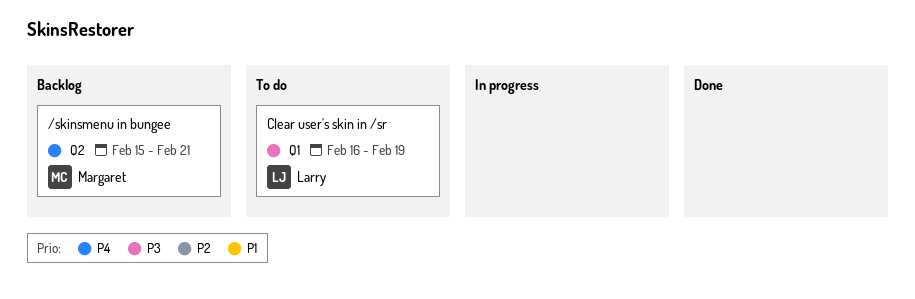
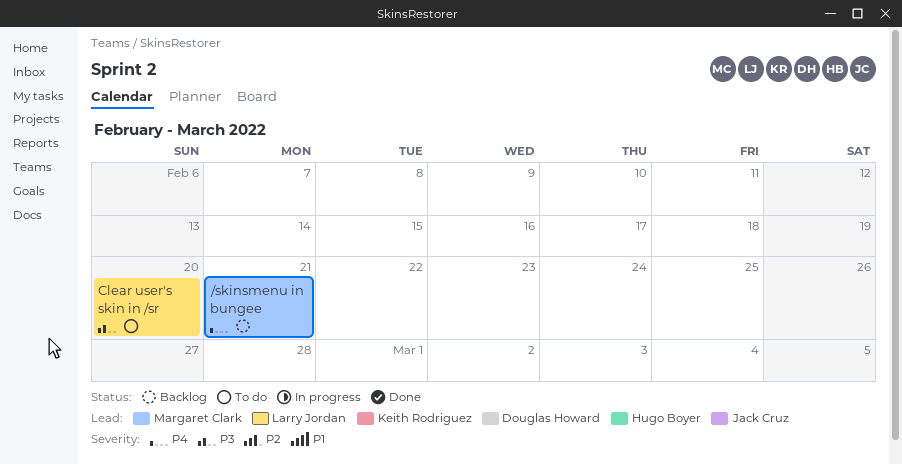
Clear user's skin in /sr, due: Feb 19 -> Feb 20

